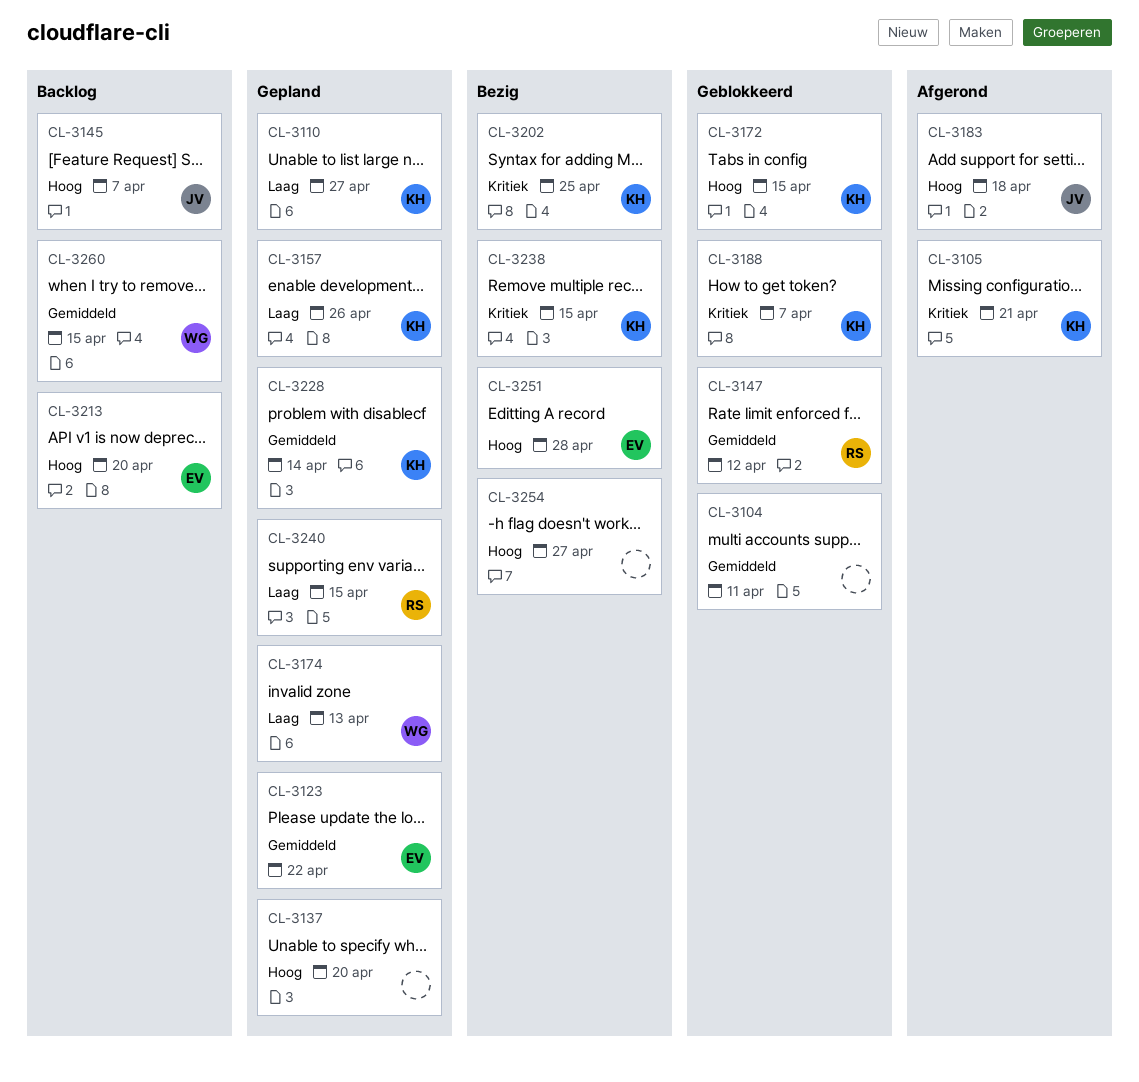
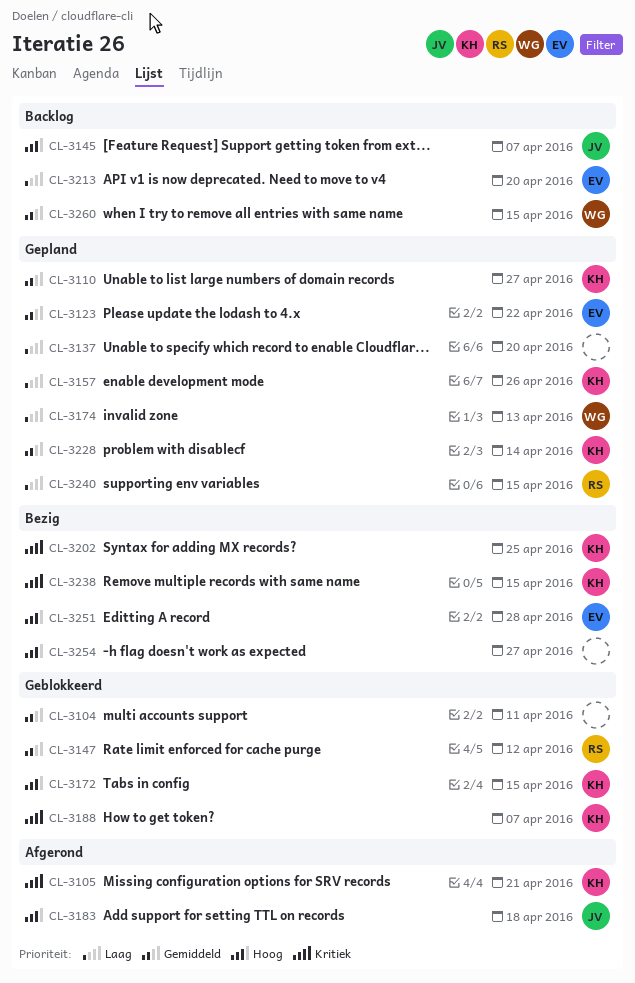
CL-3110, priority: Laag -> Gemiddeld
CL-3137, priority: Hoog -> Laag
CL-3213, priority: Hoog -> Laag

